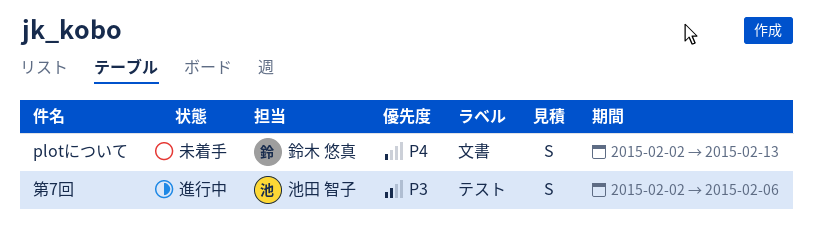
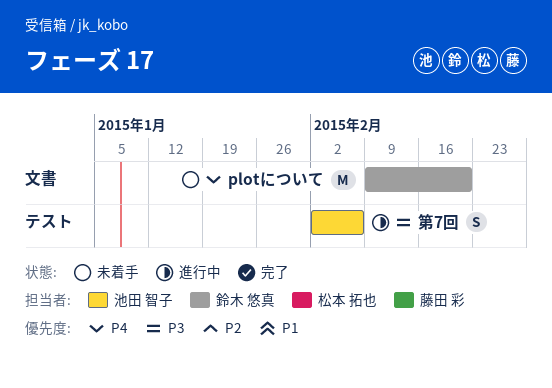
plotについて, estimate: S -> M
plotについて, start: Feb 2 -> Feb 9
plotについて, due: Feb 13 -> Feb 20

